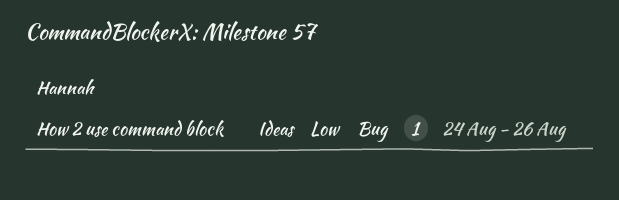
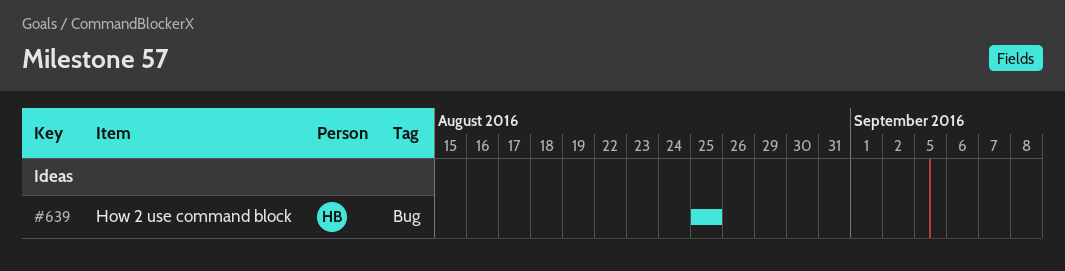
How 2 use command block, start: Aug 24 -> Aug 25
How 2 use command block, due: Aug 26 -> Aug 25

